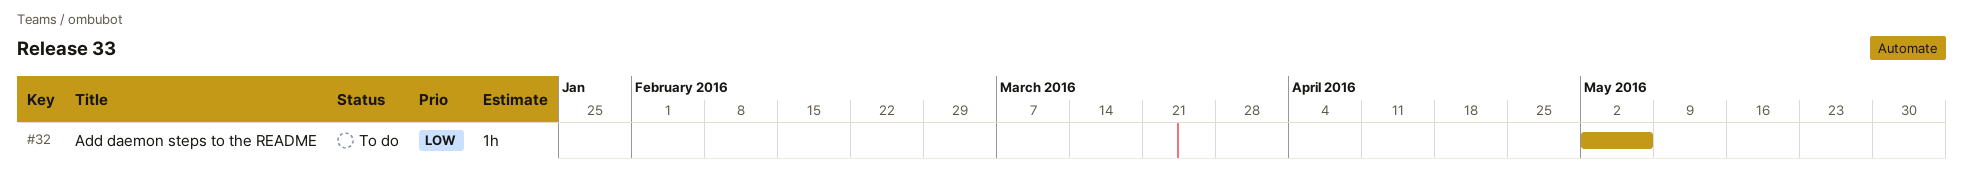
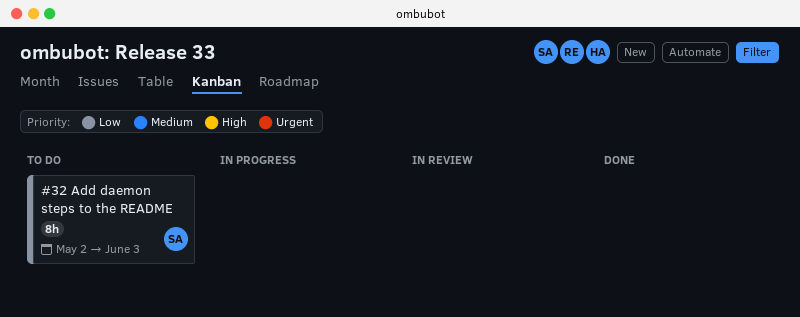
#32, estimate: 1h -> 8h
#32, due: May 6 -> Jun 3

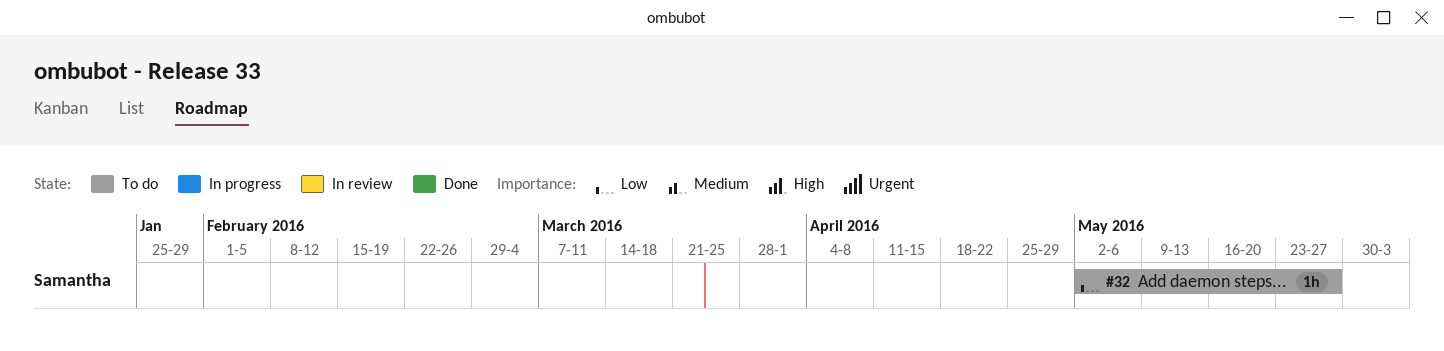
#32, estimate: 8h -> 1h
#32, due: Jun 3 -> May 27

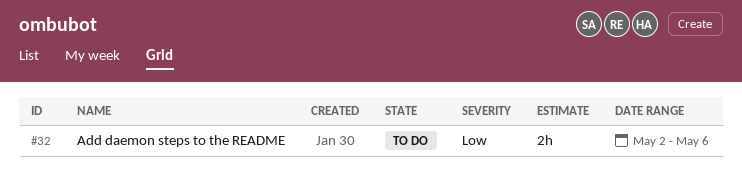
#32, estimate: 1h -> 2h
#32, due: May 27 -> May 6

